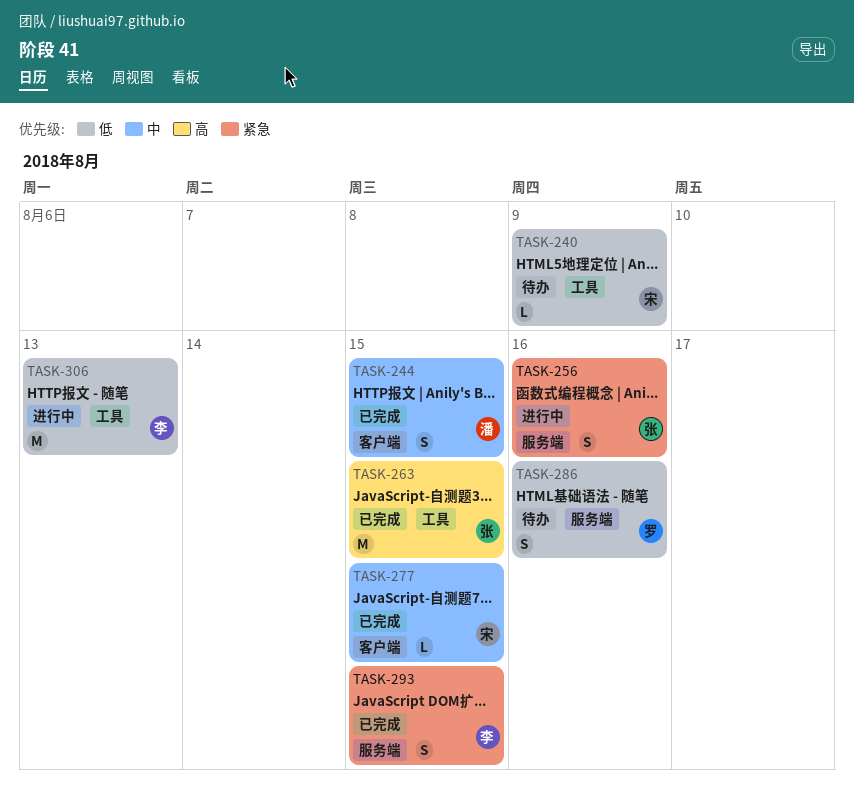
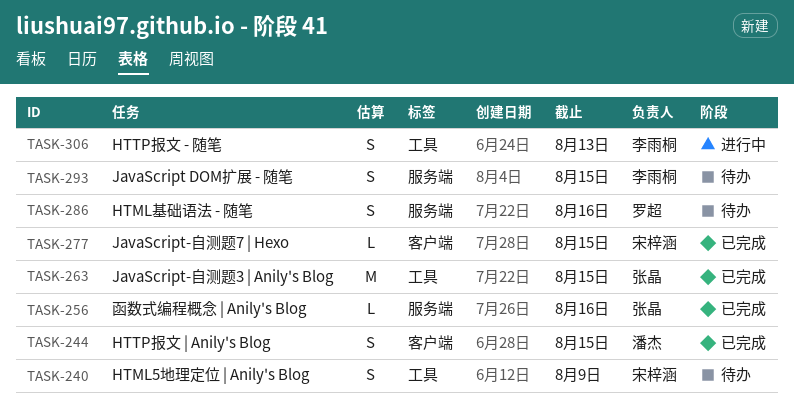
TASK-240, estimate: L -> S
TASK-256, status: 进行中 -> 已完成
TASK-256, estimate: S -> L
TASK-293, status: 已完成 -> 待办
TASK-306, estimate: M -> S

